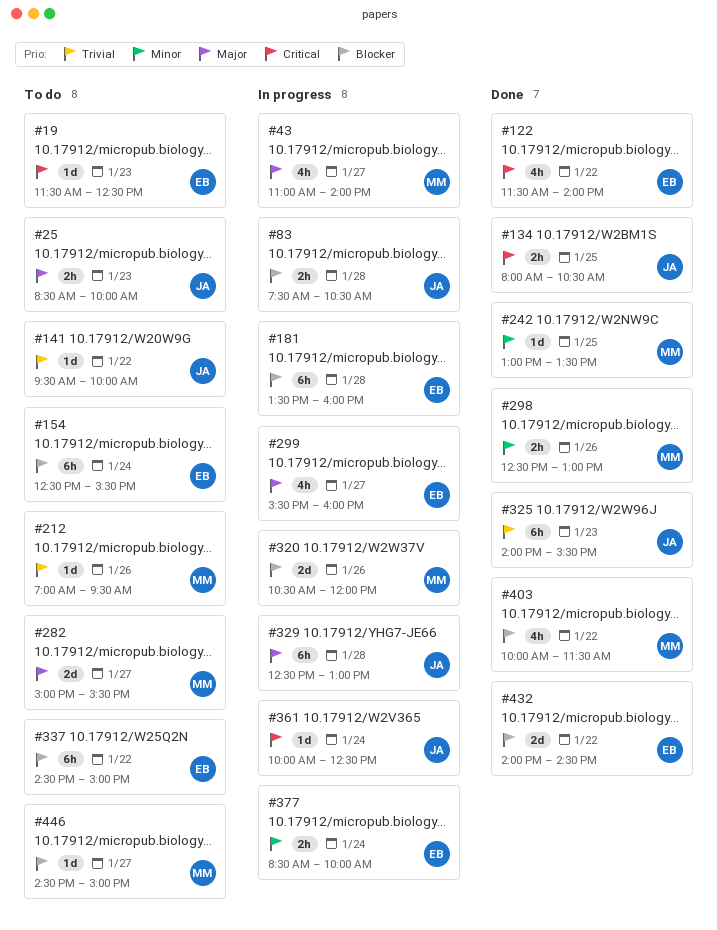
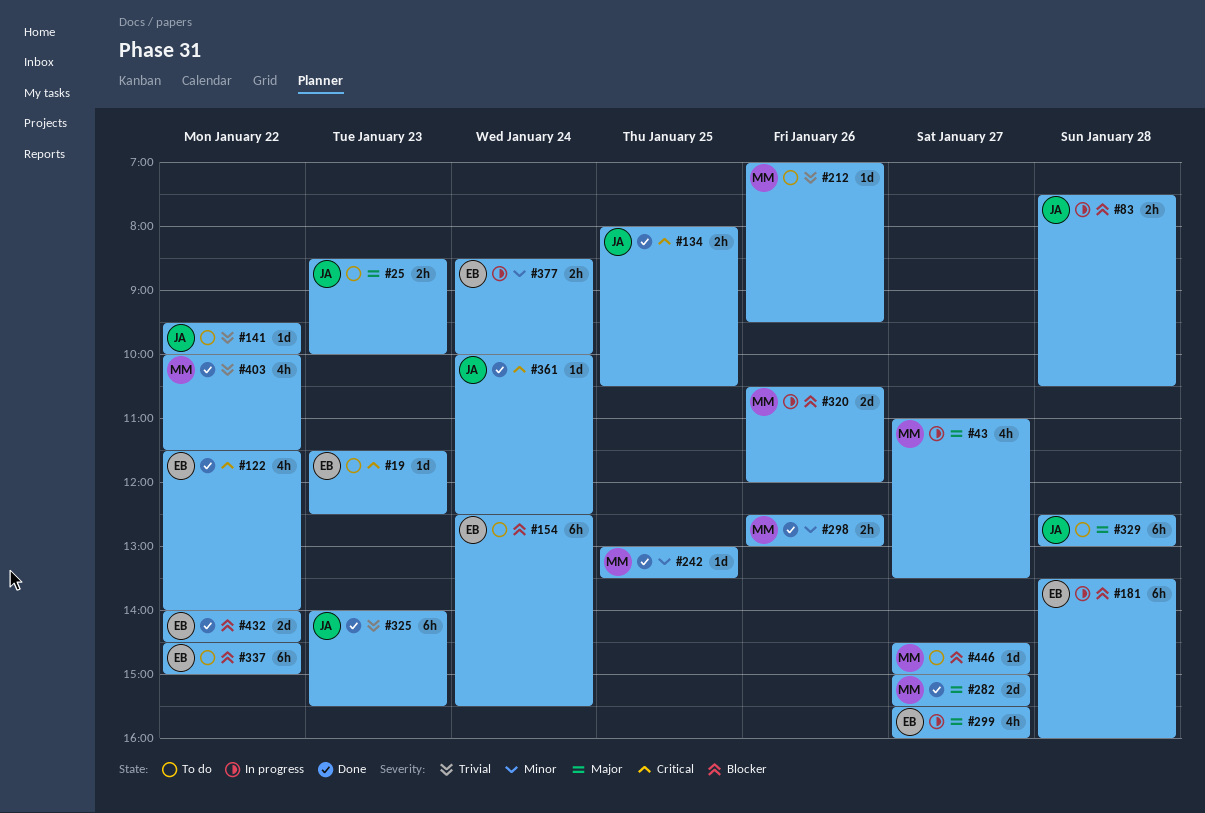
#43, ends: 14:00 -> 13:30
#282, status: To do -> Done
#329, status: In progress -> To do
#361, status: In progress -> Done
#403, priority: Blocker -> Trivial

